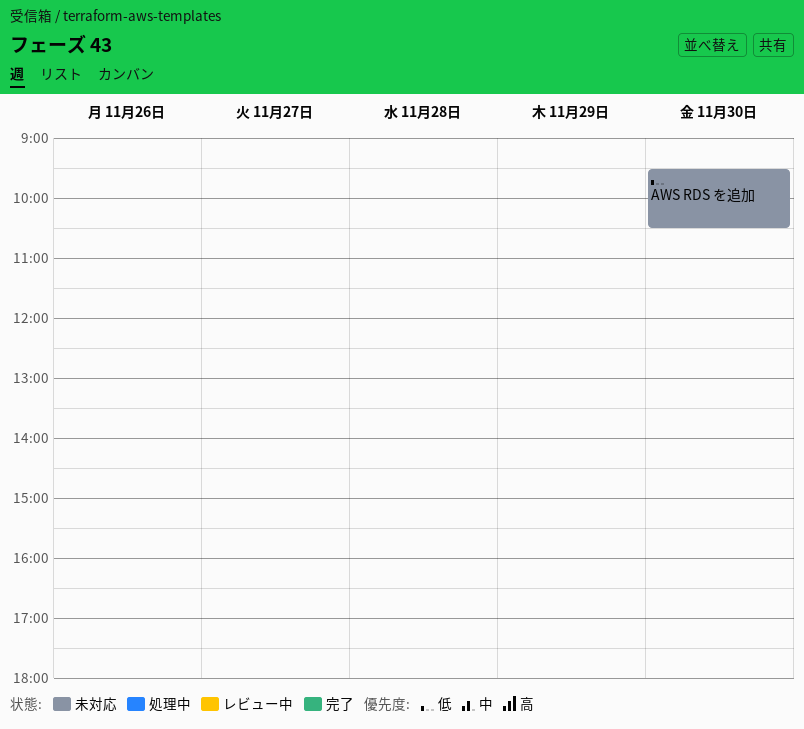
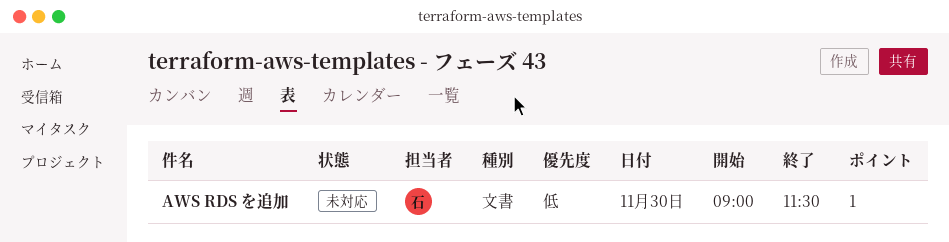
AWS RDS を追加, begins: 09:30 -> 09:00
AWS RDS を追加, ends: 10:30 -> 11:30

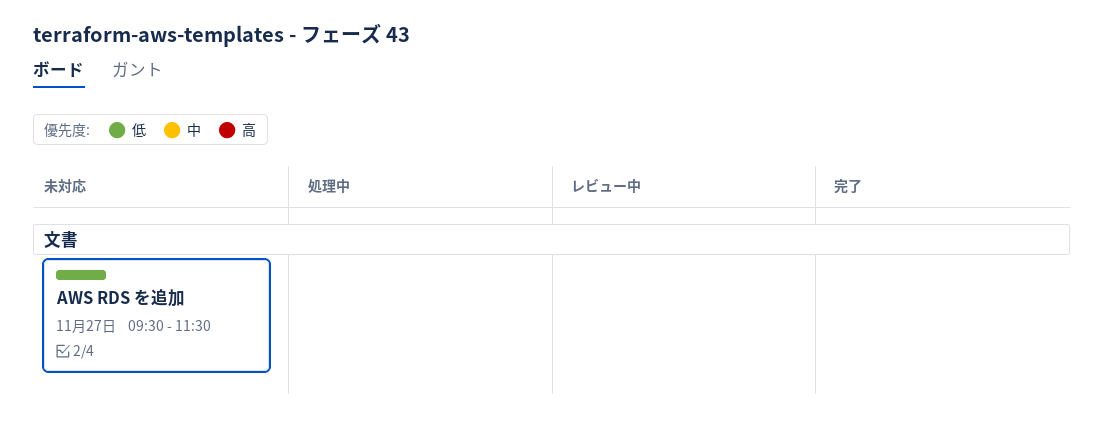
AWS RDS を追加, day: Nov 30 -> Nov 27
AWS RDS を追加, begins: 09:00 -> 09:30

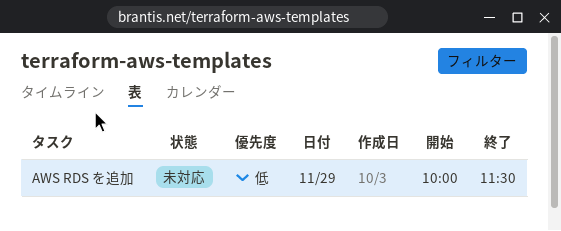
AWS RDS を追加, day: Nov 27 -> Nov 29
AWS RDS を追加, begins: 09:30 -> 10:00

